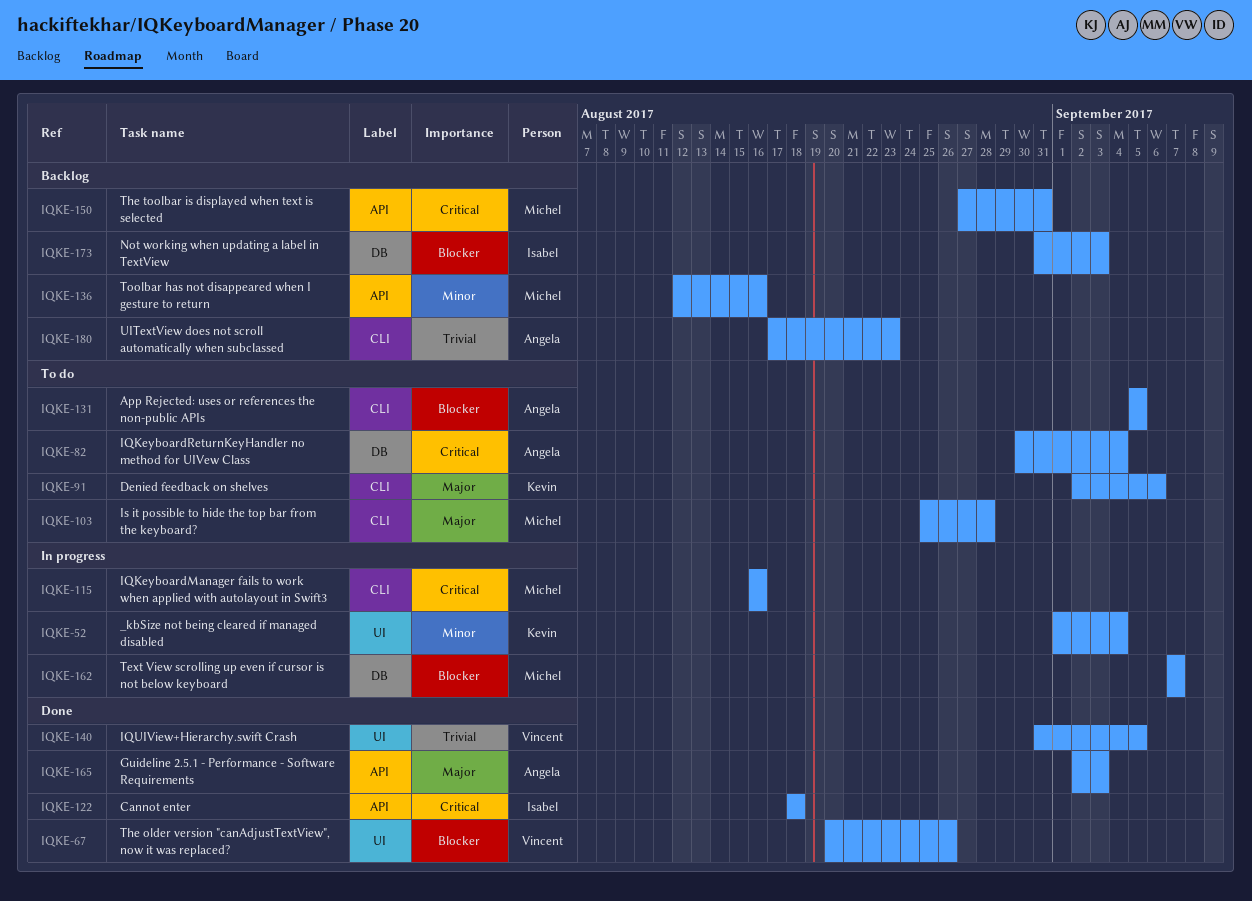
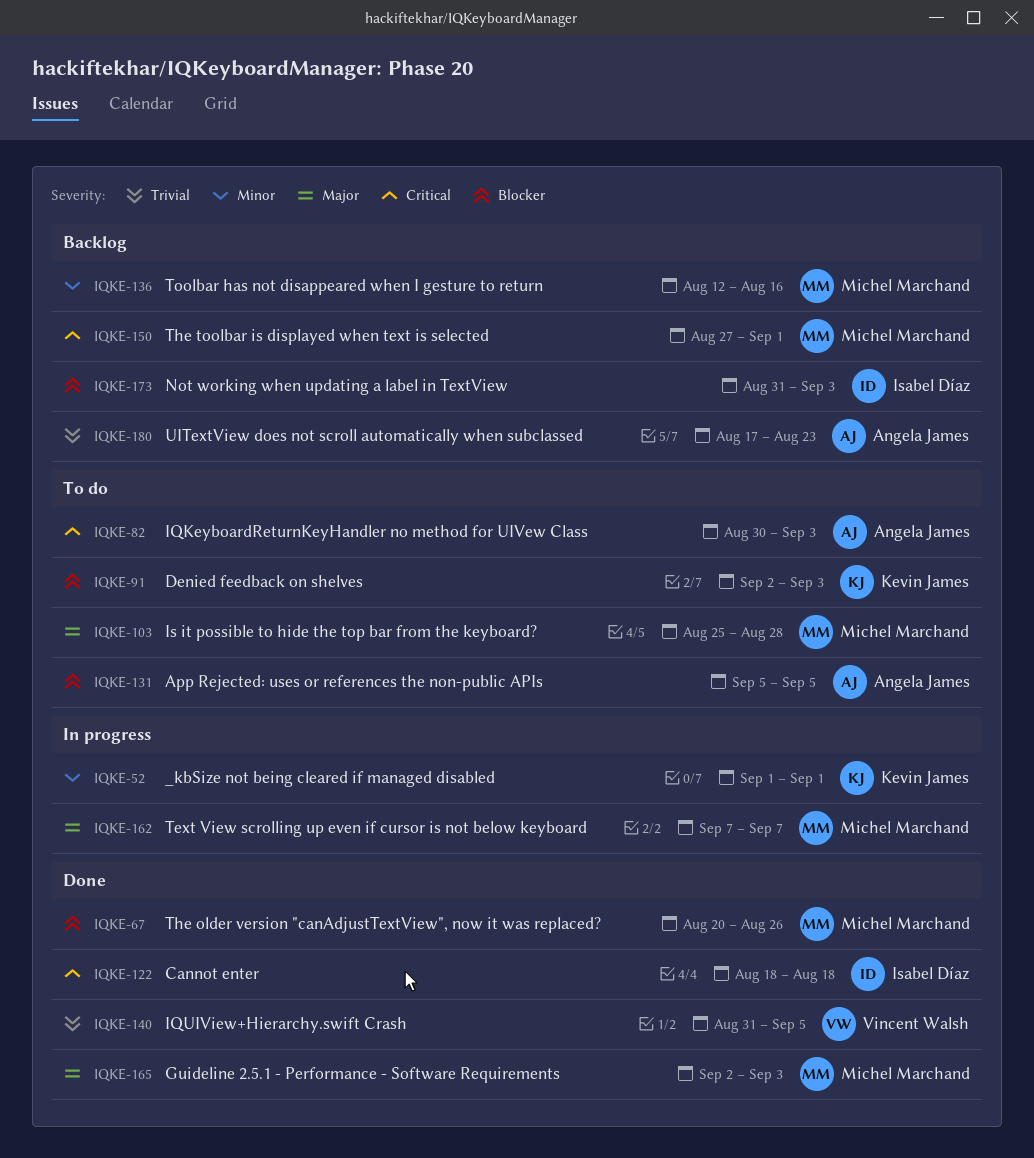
IQKE-52, due: Sep 4 -> Sep 1
IQKE-67, owner: Vincent Walsh -> Michel Marchand
IQKE-82, due: Sep 4 -> Sep 3
IQKE-91, priority: Major -> Blocker
IQKE-91, due: Sep 6 -> Sep 3
IQKE-115: present -> none
IQKE-150, due: Aug 31 -> Sep 1
IQKE-162, priority: Blocker -> Major
IQKE-165, owner: Angela James -> Michel Marchand

